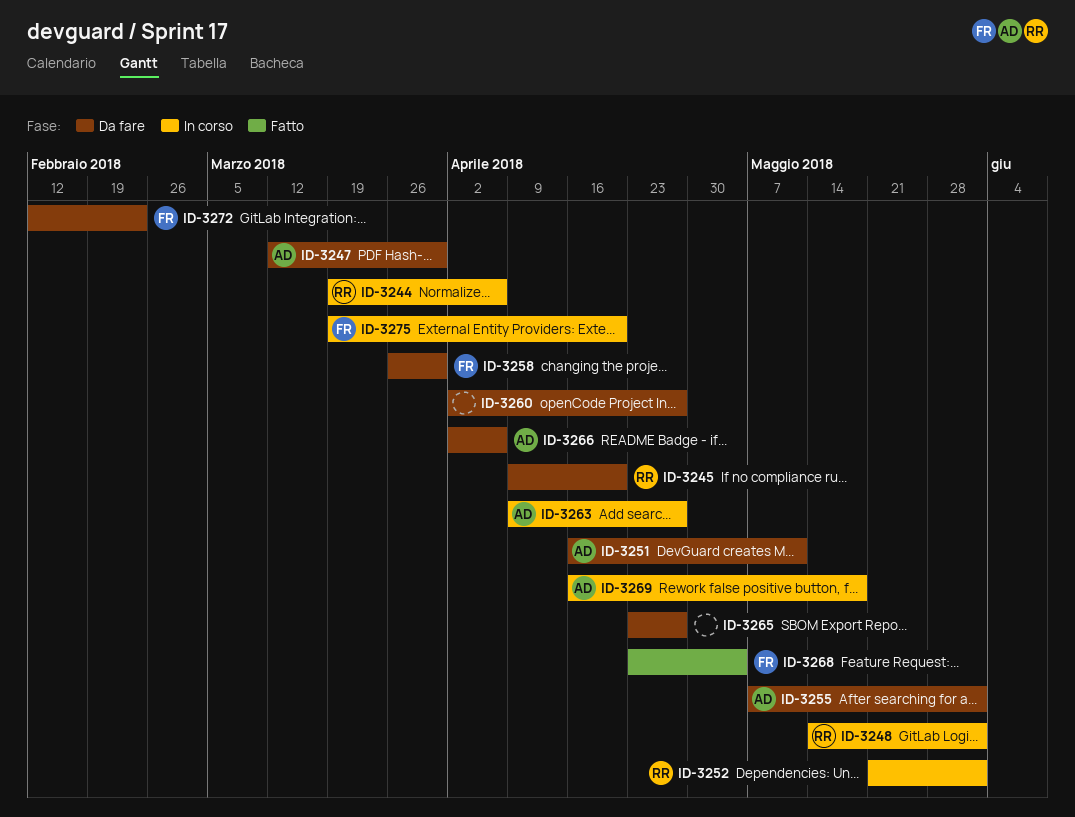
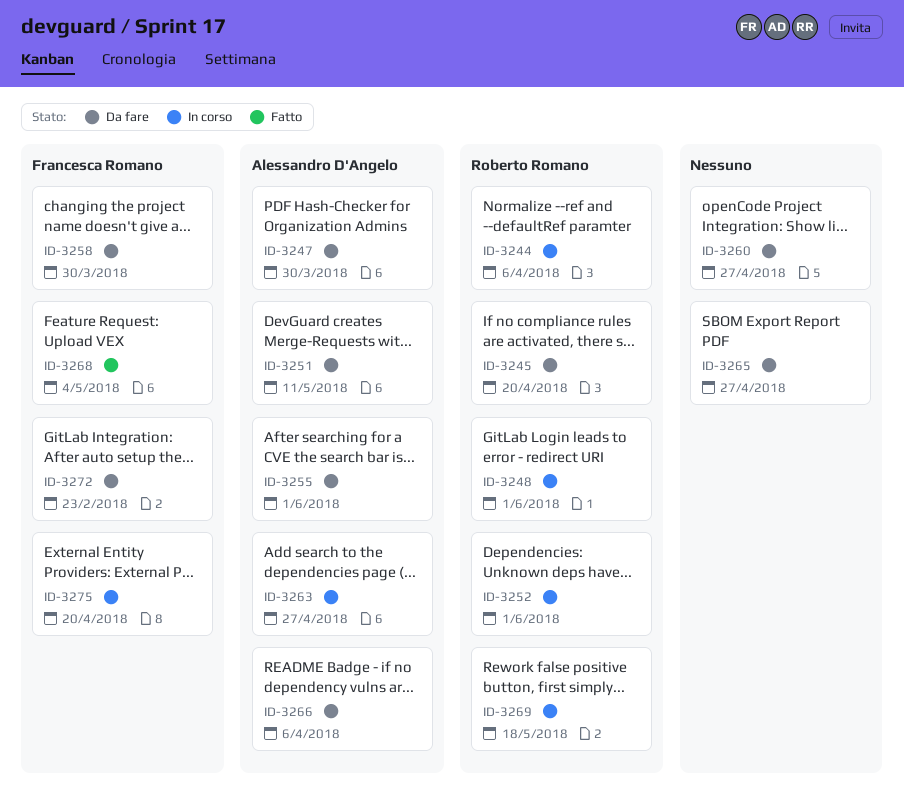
ID-3269, owner: Alessandro D'Angelo -> Roberto Romano

